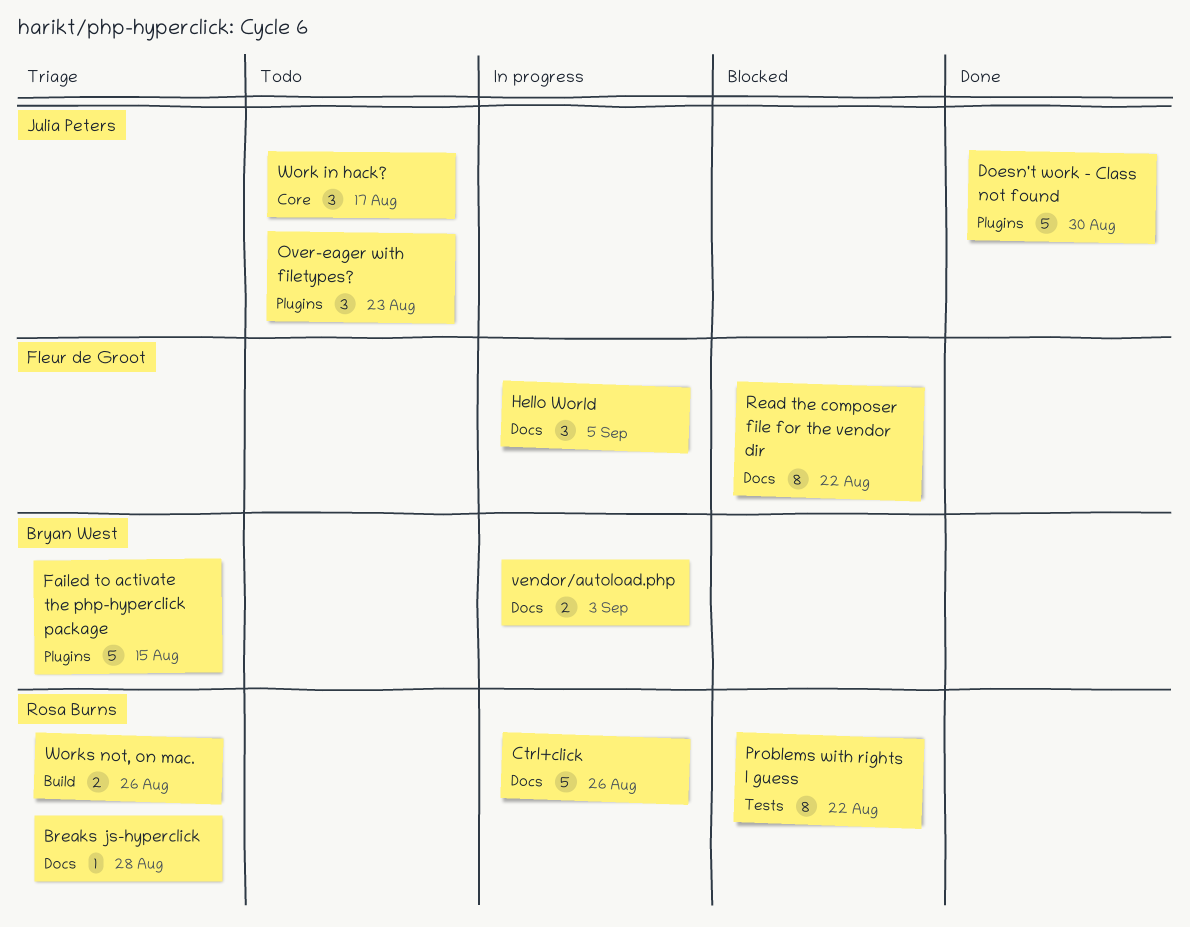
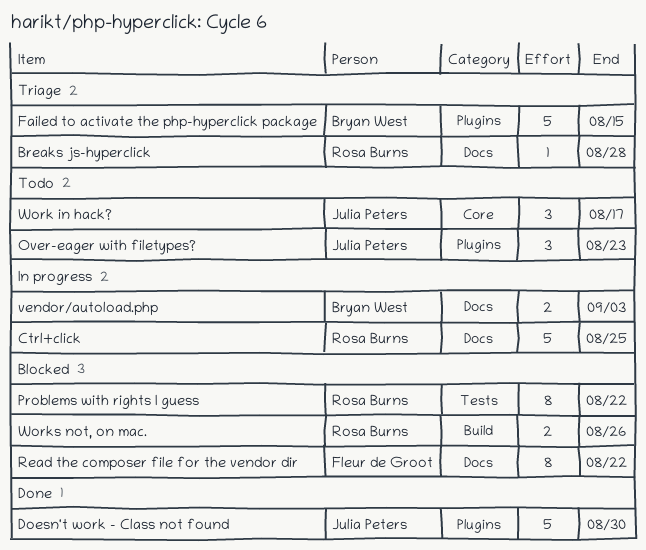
Ctrl+click, due: Aug 26 -> Aug 25
Hello World: present -> none
Works not, on mac., status: Triage -> Blocked

